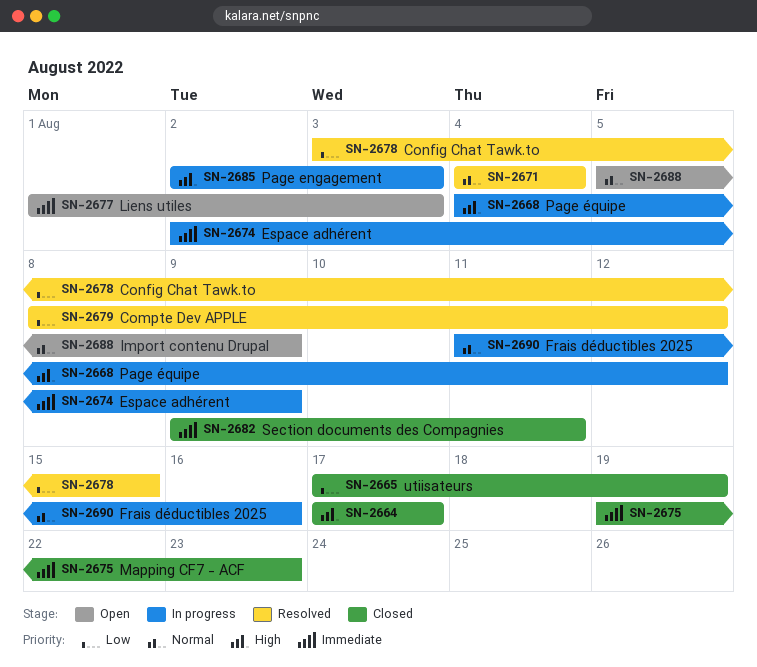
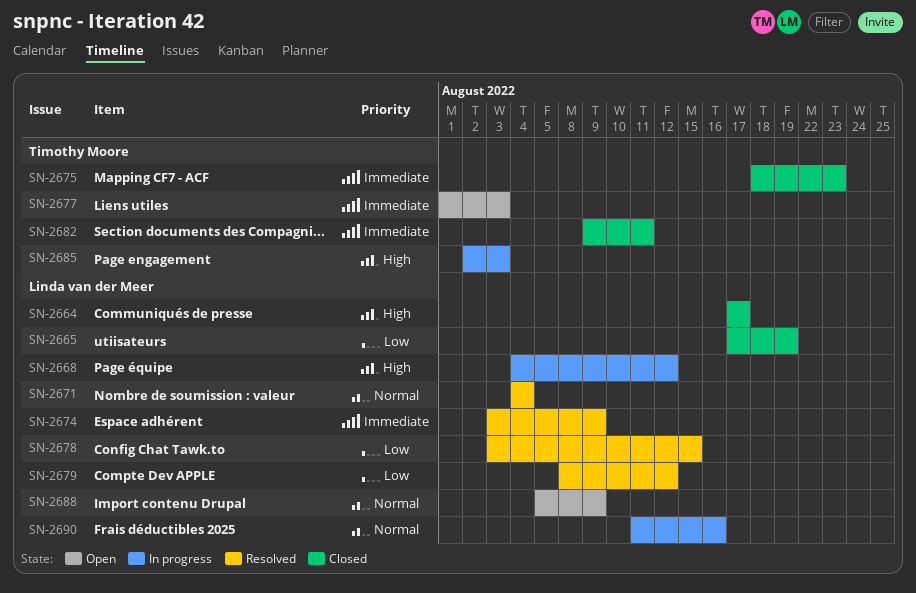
SN-2674, status: In progress -> Resolved
SN-2674, start: Aug 2 -> Aug 3
SN-2675, start: Aug 19 -> Aug 18

